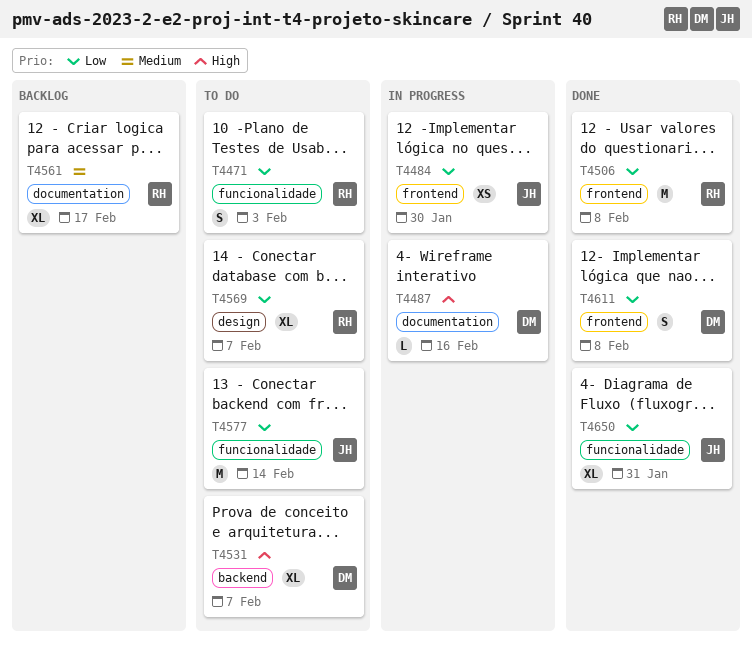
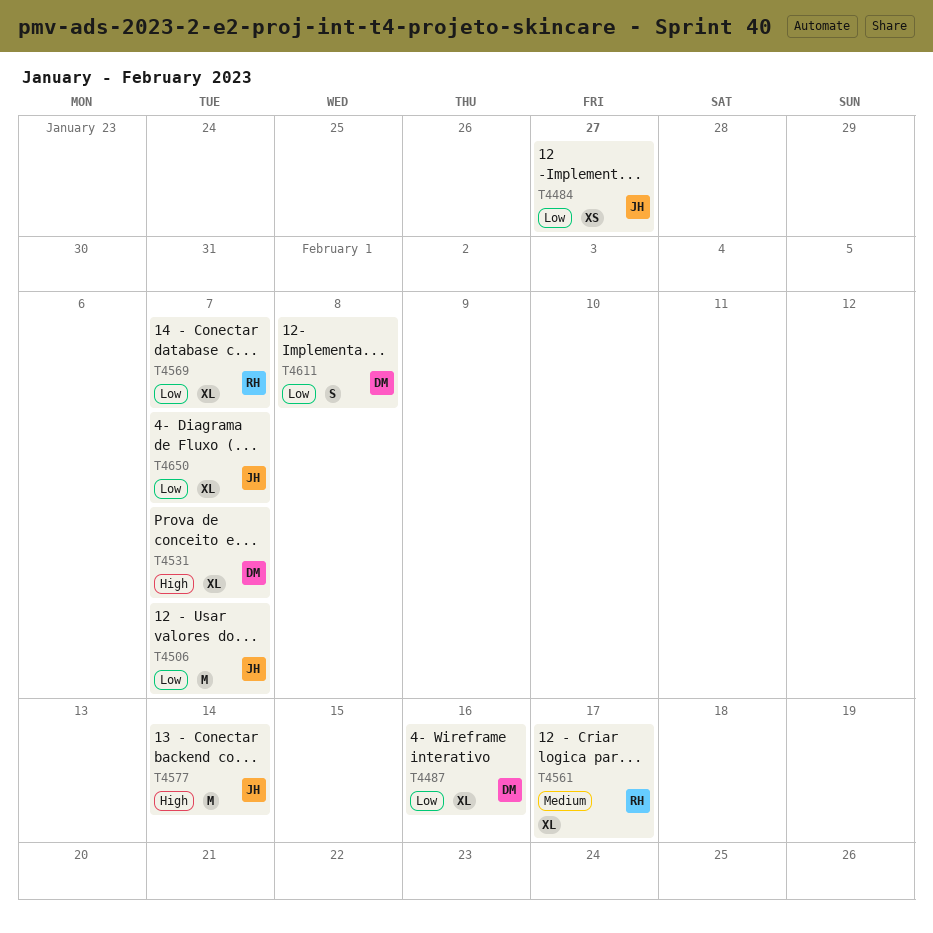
T4471: present -> none
T4484, due: Jan 30 -> Jan 27
T4487, priority: High -> Low
T4487, estimate: L -> XL
T4506, owner: RH -> JH
T4506, due: Feb 8 -> Feb 7
T4577, priority: Low -> High
T4650, due: Jan 31 -> Feb 7

